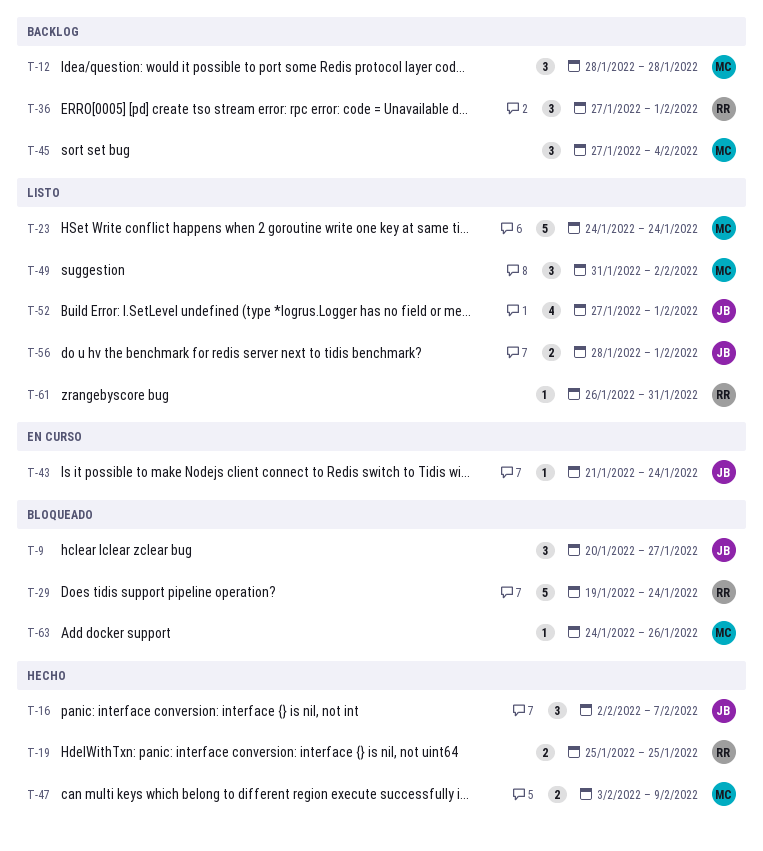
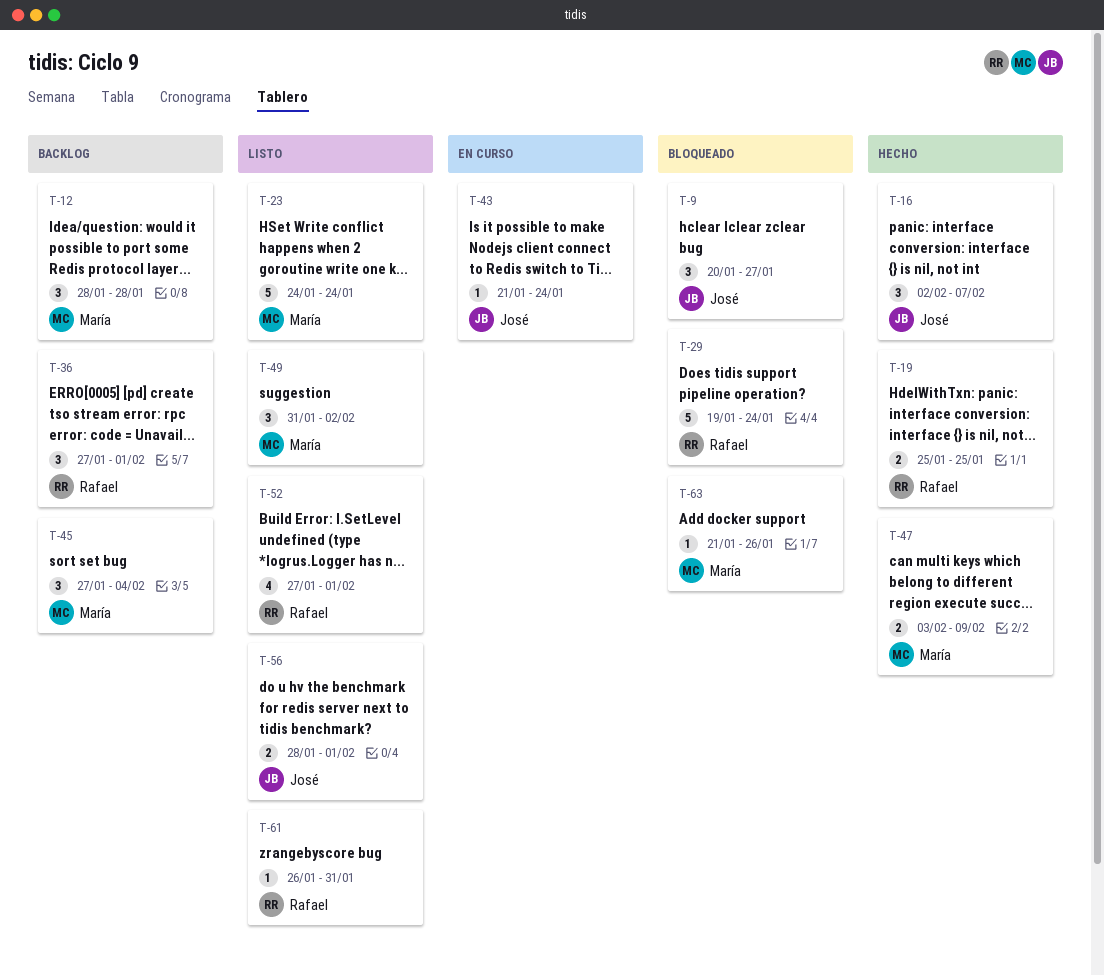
T-52, owner: José -> Rafael
T-63, start: Jan 24 -> Jan 21

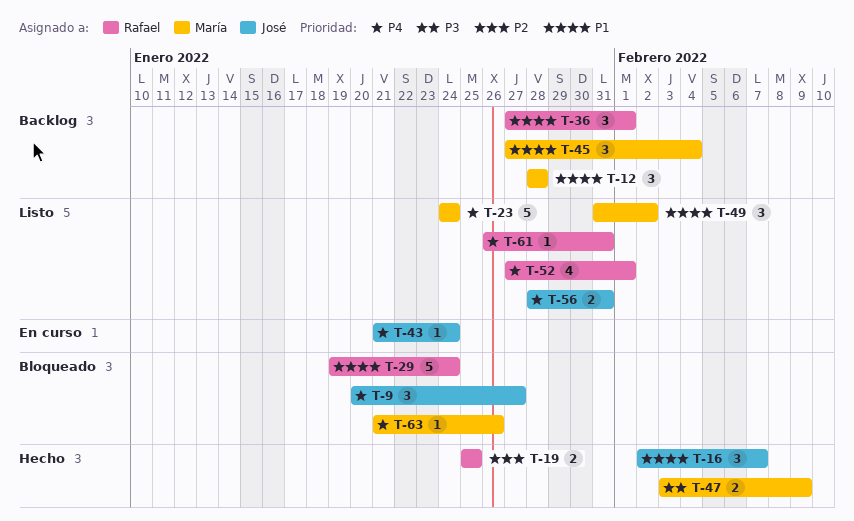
T-56, due: Feb 1 -> Jan 31

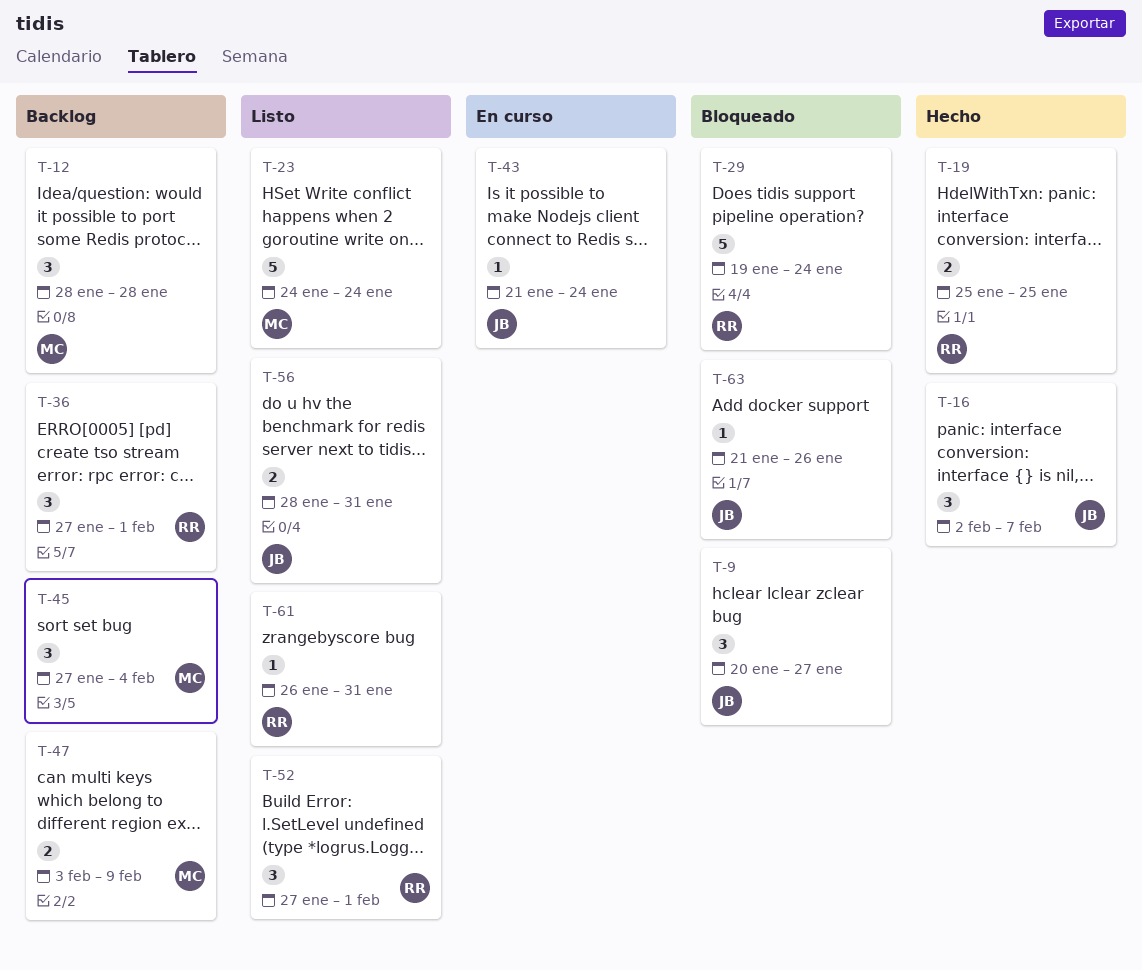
T-47, status: Hecho -> Backlog
T-49: present -> none
T-52, estimate: 4 -> 3
T-63, owner: María -> José

